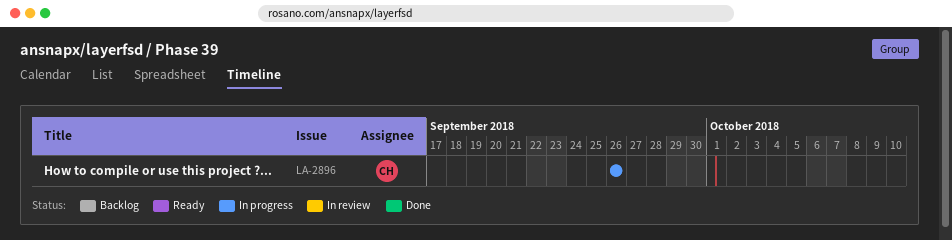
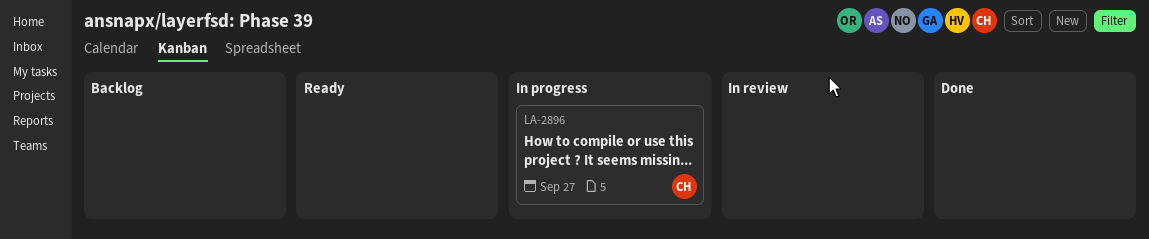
LA-2896, due: Sep 26 -> Sep 27

